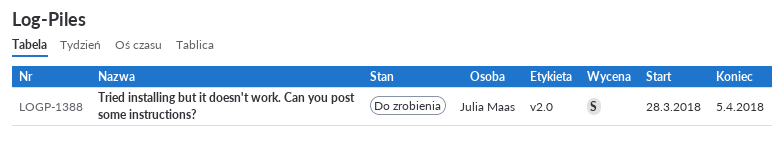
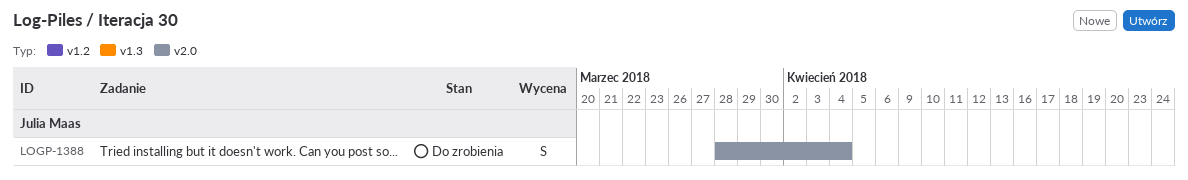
LOGP-1388, due: Apr 5 -> Apr 4

